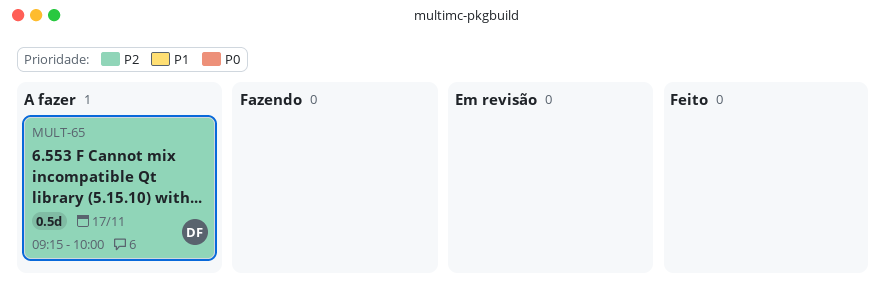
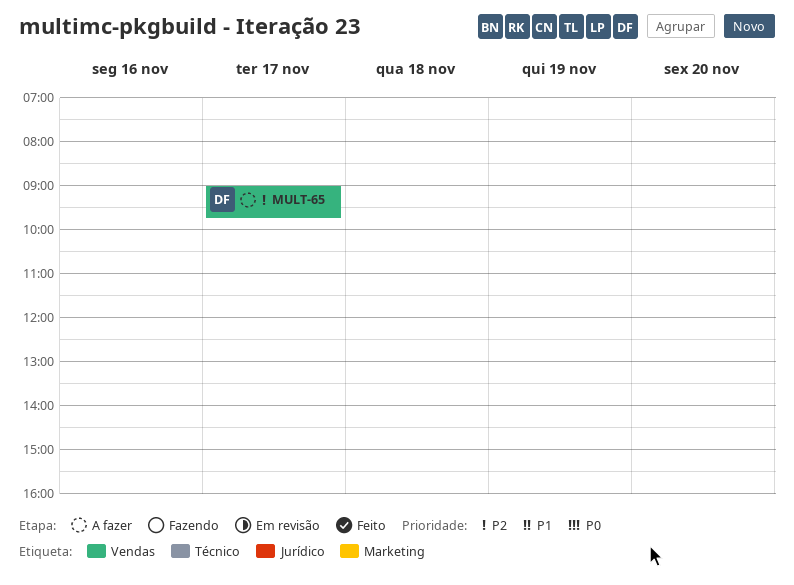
MULT-65, begins: 09:15 -> 09:00
MULT-65, ends: 10:00 -> 09:45

